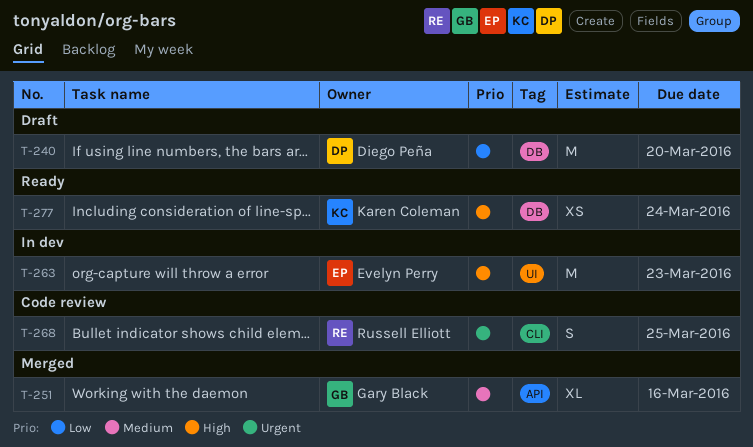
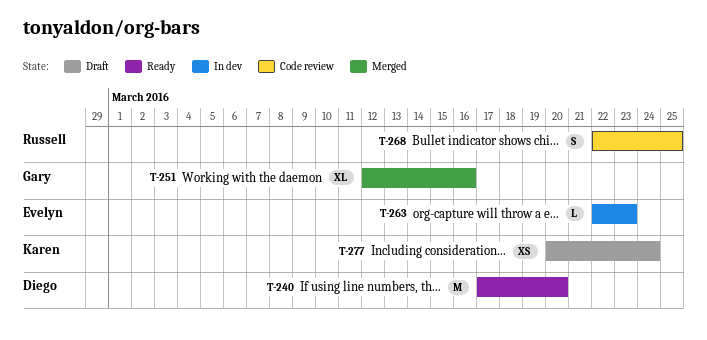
T-240, status: Draft -> Ready
T-263, estimate: M -> L
T-277, status: Ready -> Draft

